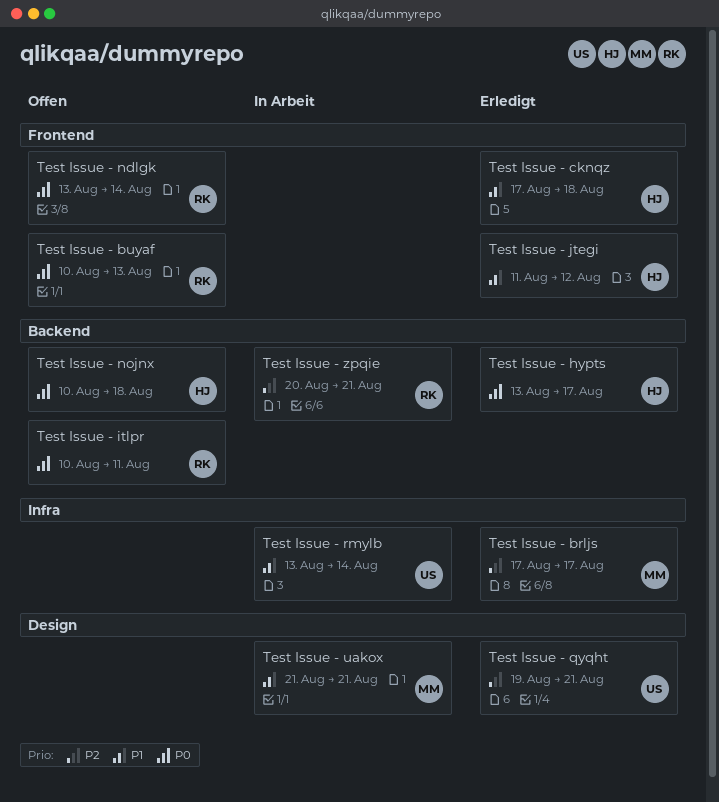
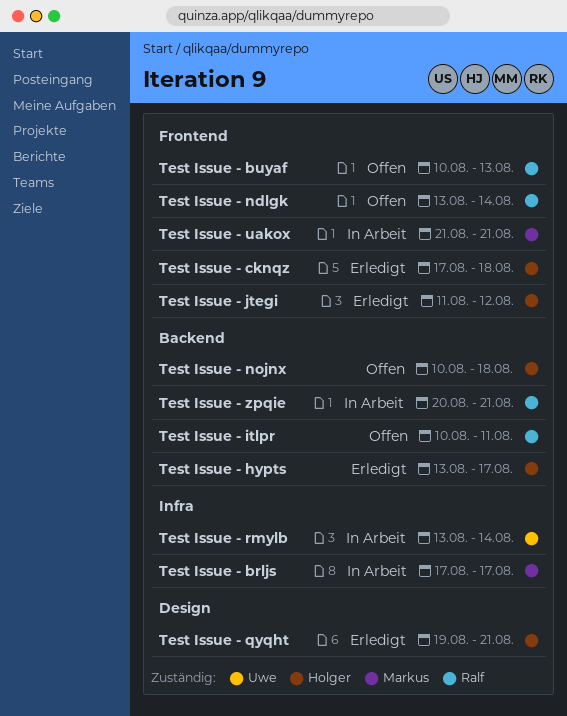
Test Issue - brljs, status: Erledigt -> In Arbeit
Test Issue - qyqht, owner: Uwe -> Holger
Test Issue - uakox, label: Design -> Frontend

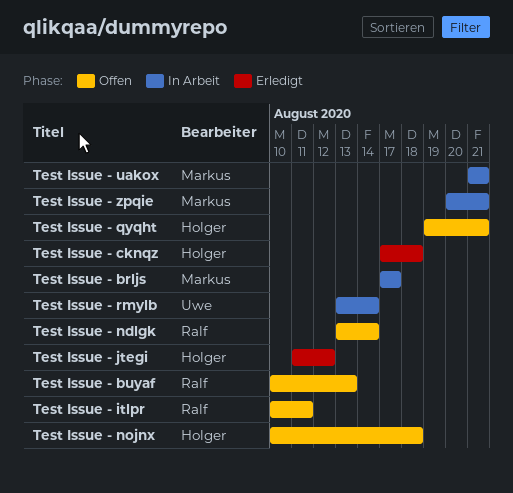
Test Issue - hypts: present -> none
Test Issue - qyqht, status: Erledigt -> Offen
Test Issue - zpqie, owner: Ralf -> Markus

